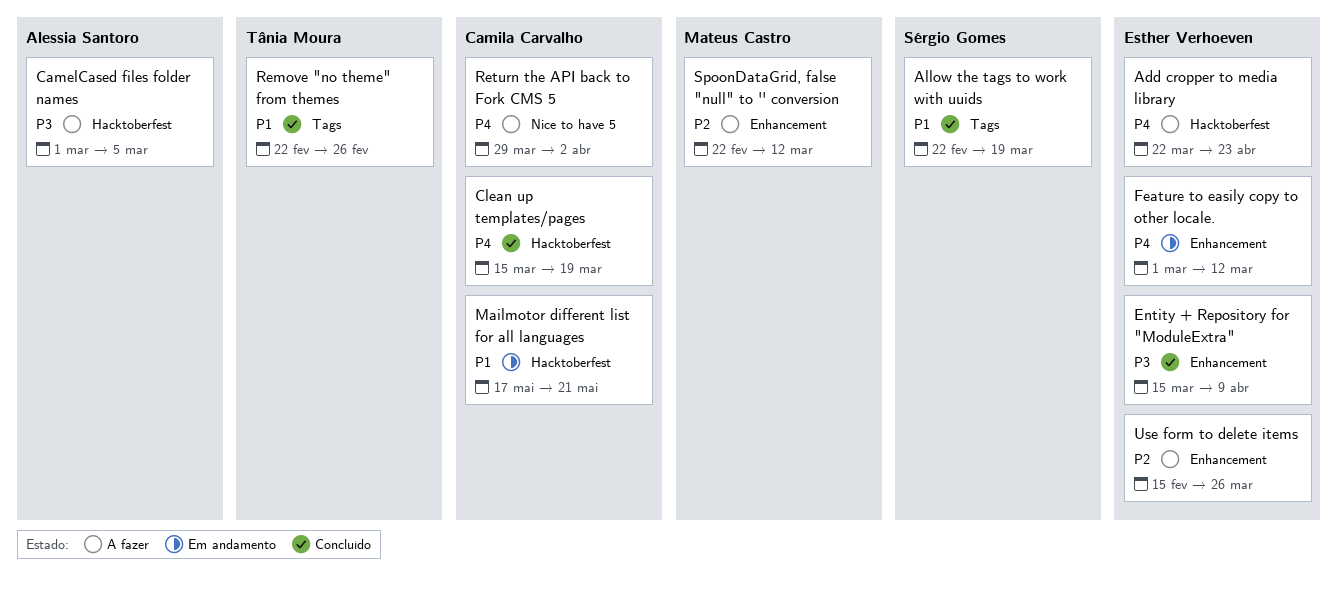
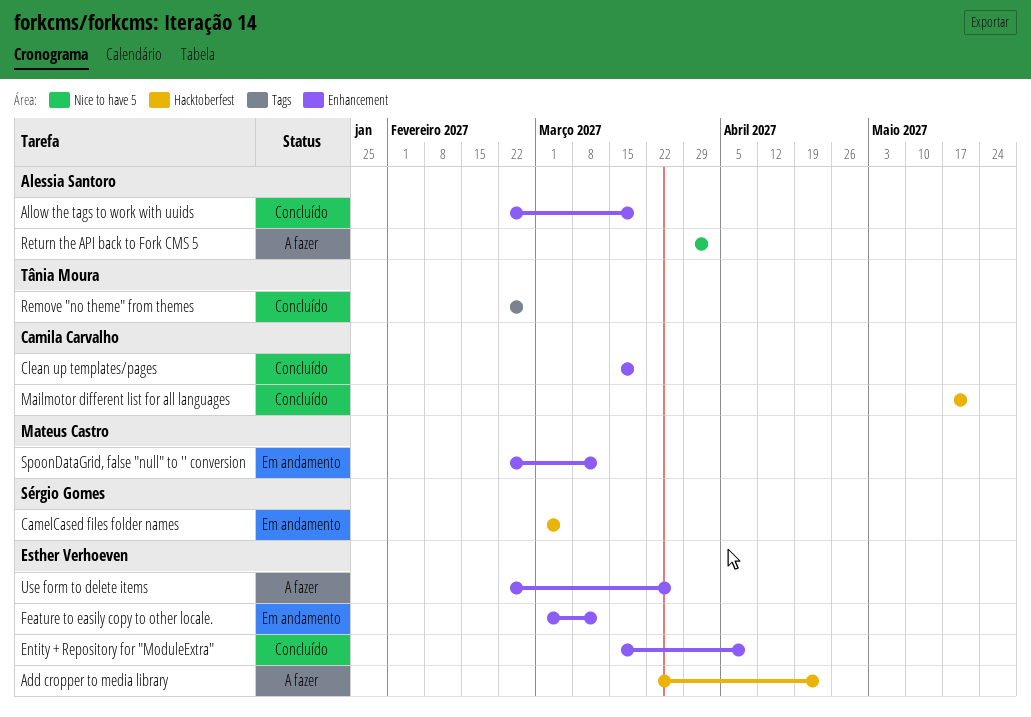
Allow the tags to work with uuids, owner: Sérgio Gomes -> Alessia Santoro
Allow the tags to work with uuids, label: Tags -> Enhancement
CamelCased files folder names, status: A fazer -> Em andamento
CamelCased files folder names, owner: Alessia Santoro -> Sérgio Gomes
Clean up templates/pages, label: Hacktoberfest -> Enhancement
Mailmotor different list for all languages, status: Em andamento -> Concluído
Return the API back to Fork CMS 5, owner: Camila Carvalho -> Alessia Santoro
SpoonDataGrid, false "null" to '' conversion, status: A fazer -> Em andamento
Use form to delete items, start: Feb 15 -> Feb 22

